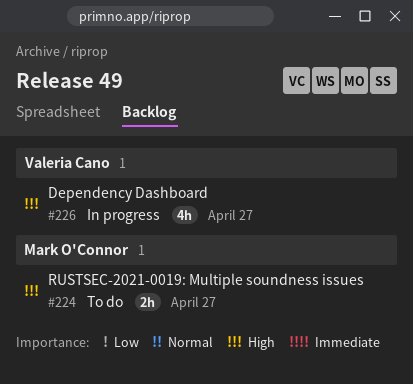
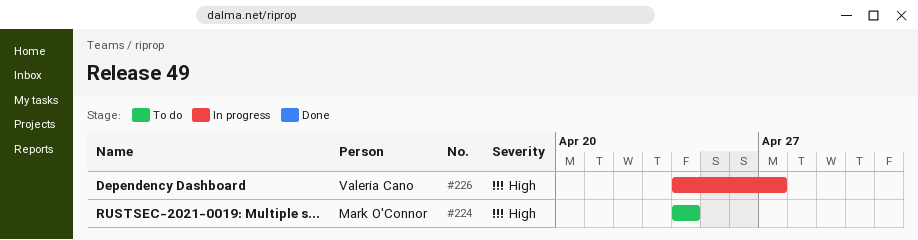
#224, due: Apr 27 -> Apr 24

